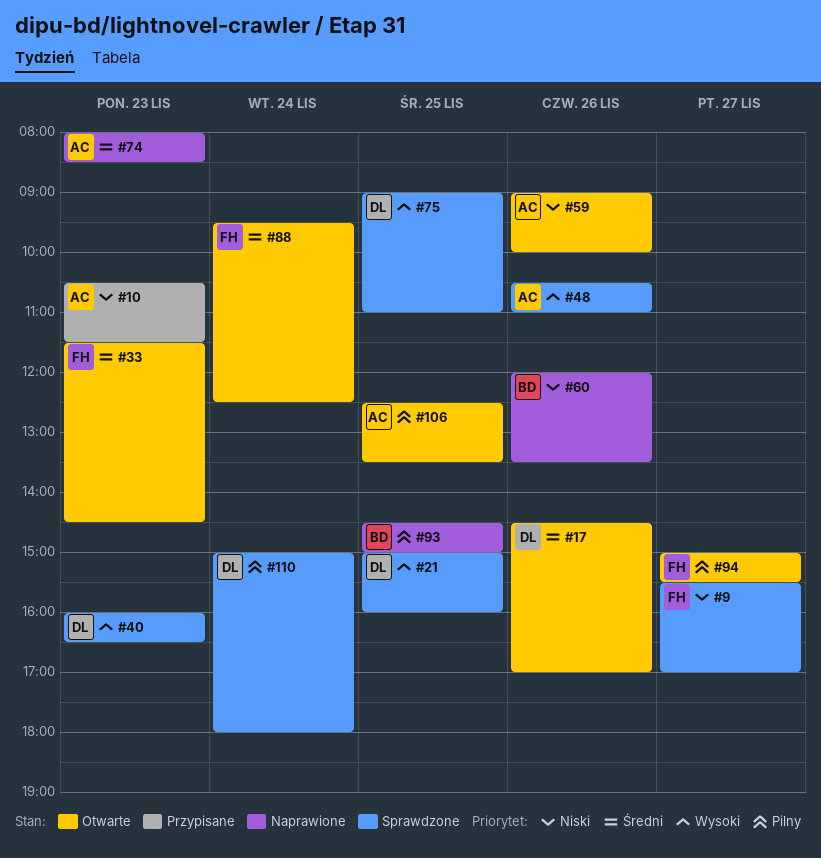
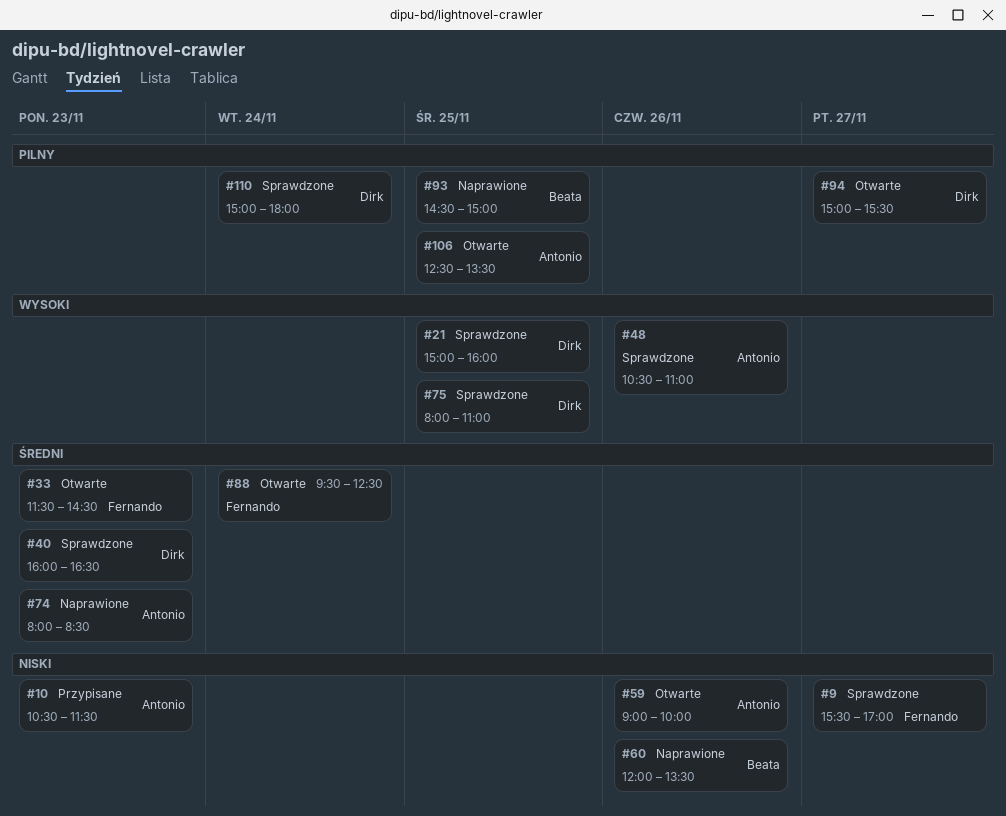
#17: present -> none
#40, priority: Wysoki -> Średni
#75, begins: 09:00 -> 08:00
#94, owner: Fernando -> Dirk

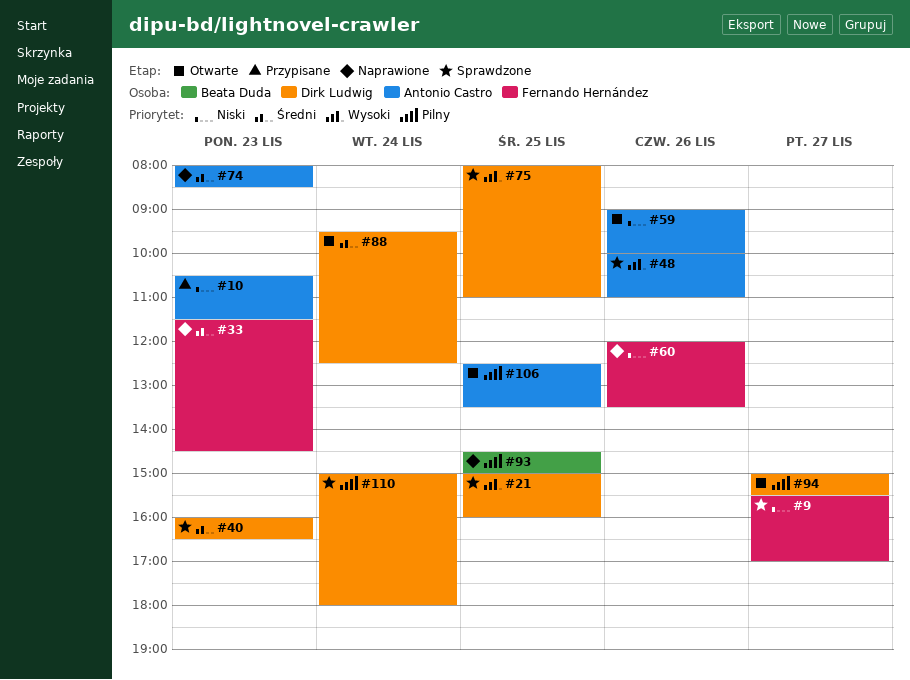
#33, status: Otwarte -> Naprawione
#48, begins: 10:30 -> 10:00
#60, owner: Beata Duda -> Fernando Hernández
#88, owner: Fernando Hernández -> Dirk Ludwig

